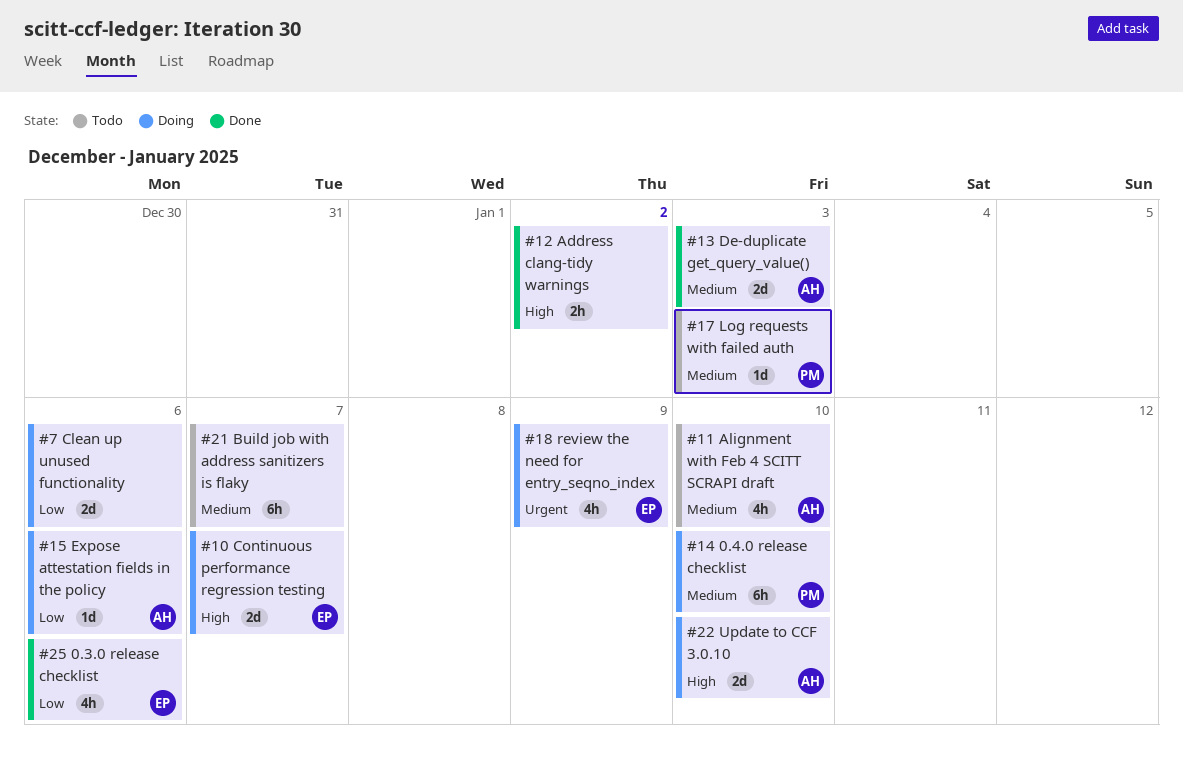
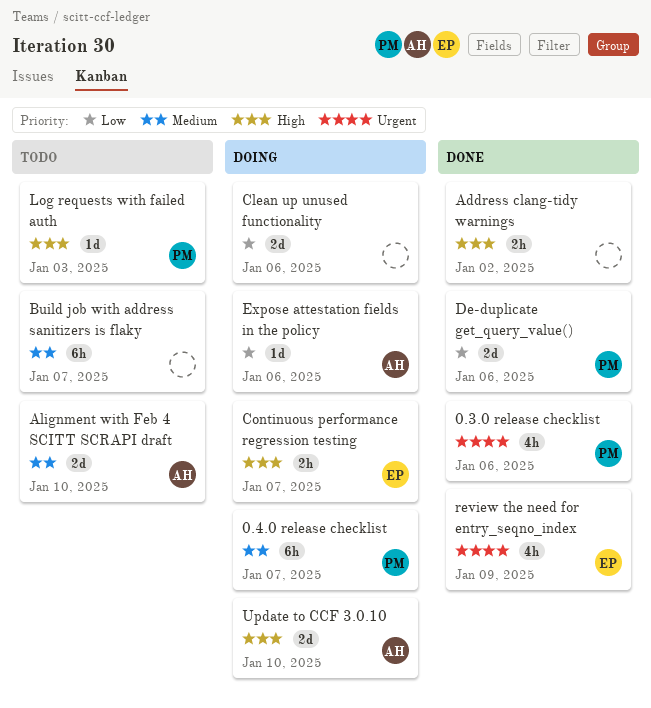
0.3.0 release checklist, owner: EP -> PM
0.3.0 release checklist, priority: Low -> Urgent
0.4.0 release checklist, due: Jan 10 -> Jan 7
Alignment with Feb 4 SCITT SCRAPI draft, estimate: 4h -> 2d
Continuous performance regression testing, estimate: 2d -> 2h
De-duplicate get_query_value(), owner: AH -> PM
De-duplicate get_query_value(), priority: Medium -> Low
De-duplicate get_query_value(), due: Jan 3 -> Jan 6
Log requests with failed auth, priority: Medium -> High
review the need for entry_seqno_index, status: Doing -> Done

